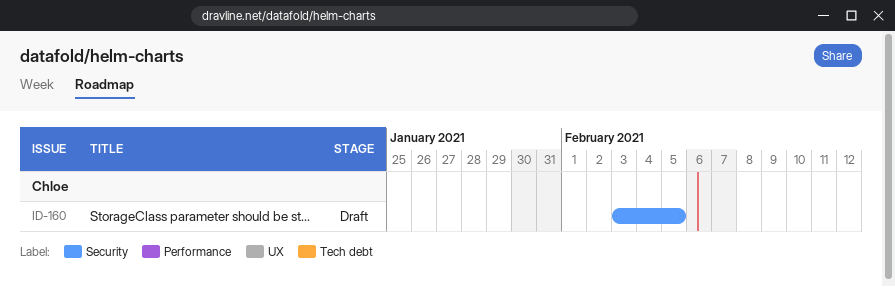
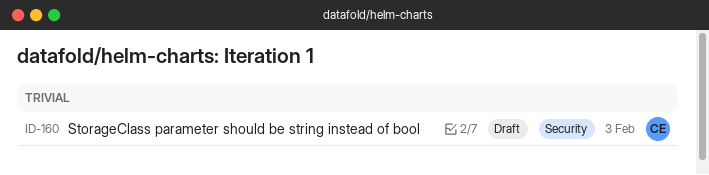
ID-160, due: Feb 5 -> Feb 3

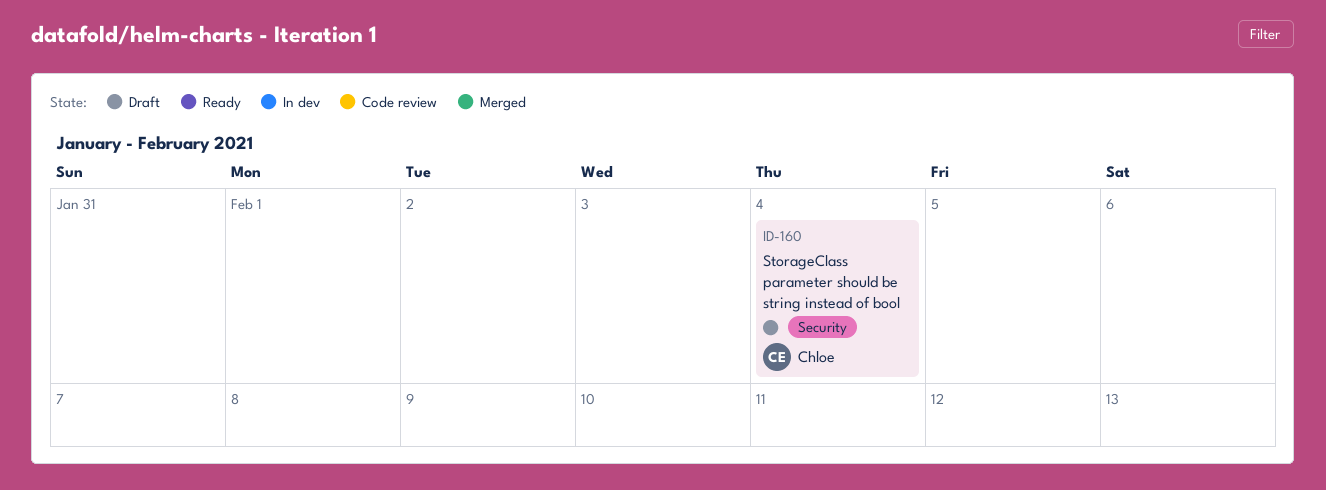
ID-160, due: Feb 3 -> Feb 4

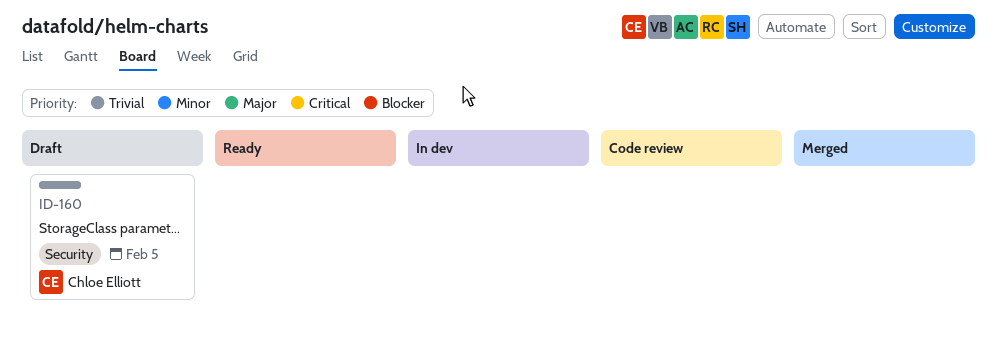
ID-160, due: Feb 4 -> Feb 5

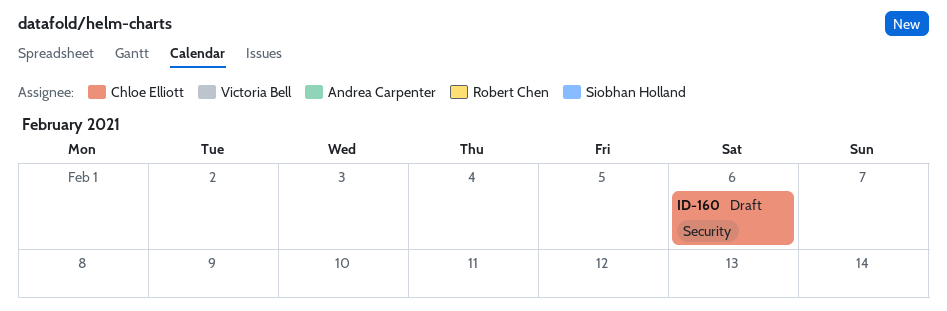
ID-160, due: Feb 5 -> Feb 6

